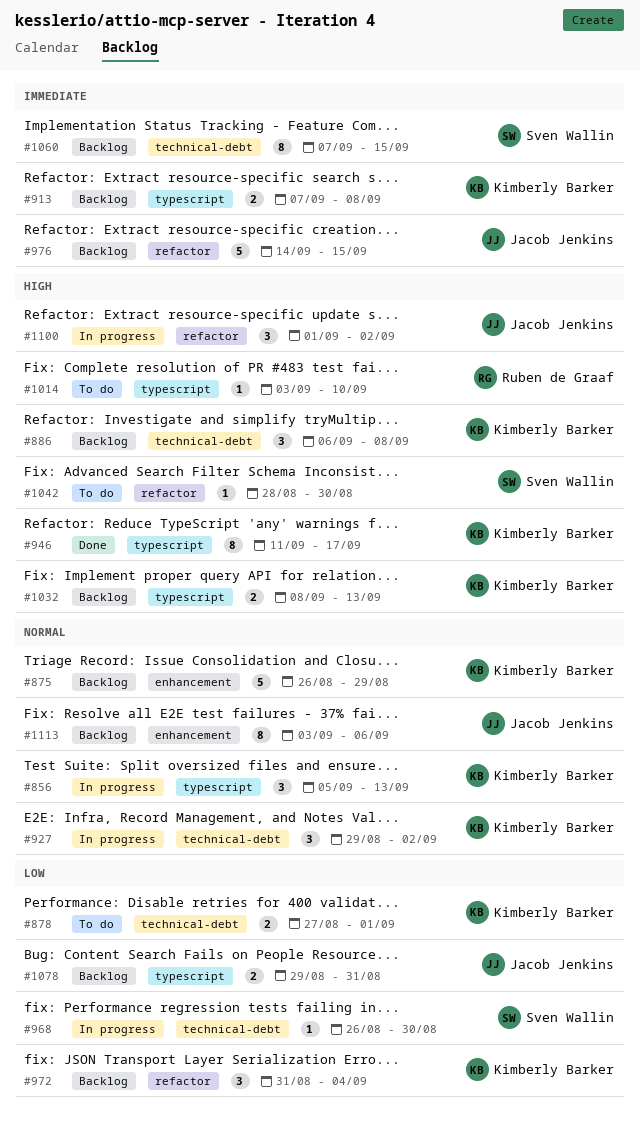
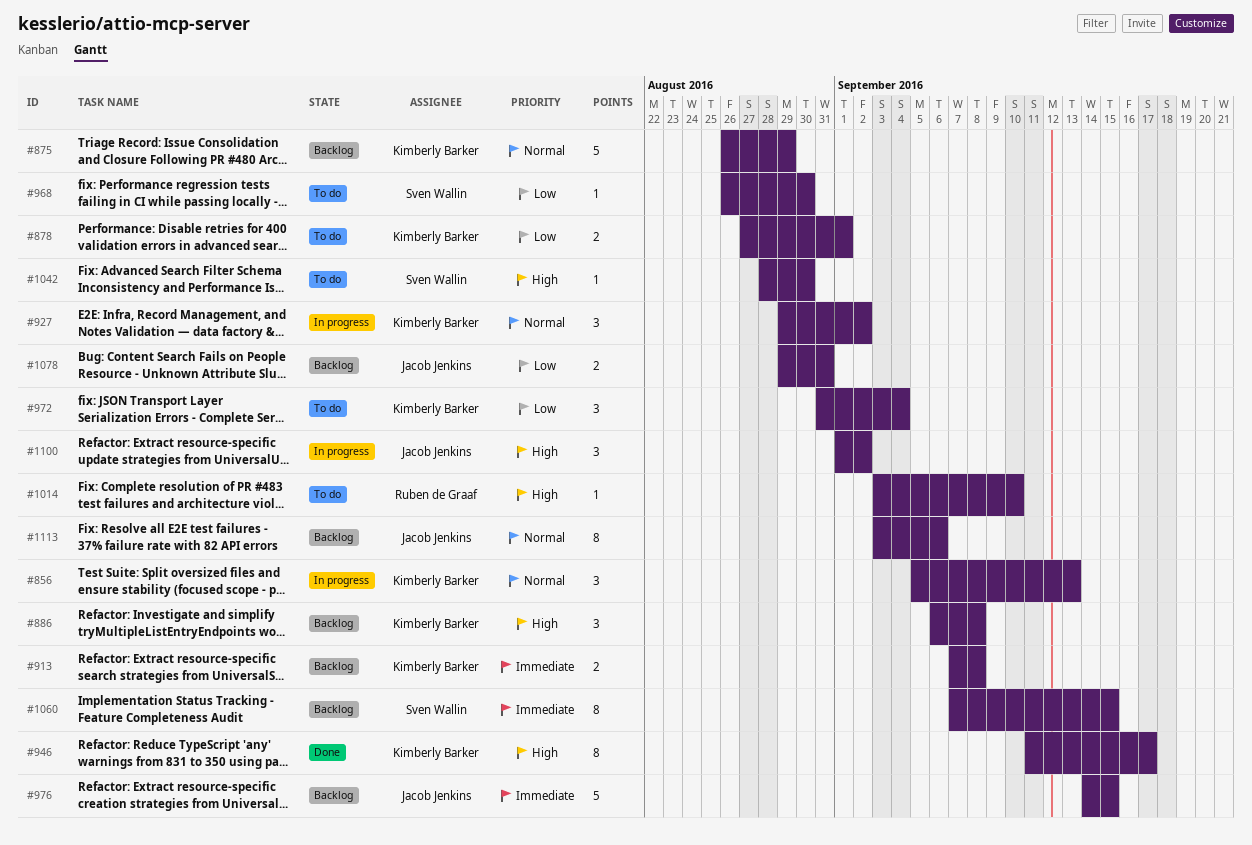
#968, status: In progress -> To do
#972, status: Backlog -> To do
#1032: present -> none

